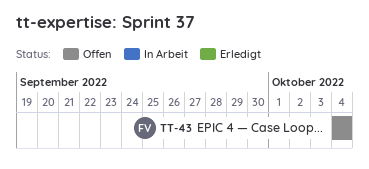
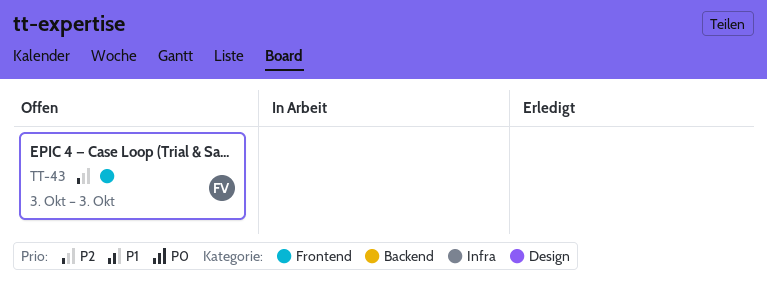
TT-43, start: Oct 4 -> Oct 3
TT-43, due: Oct 4 -> Oct 3

